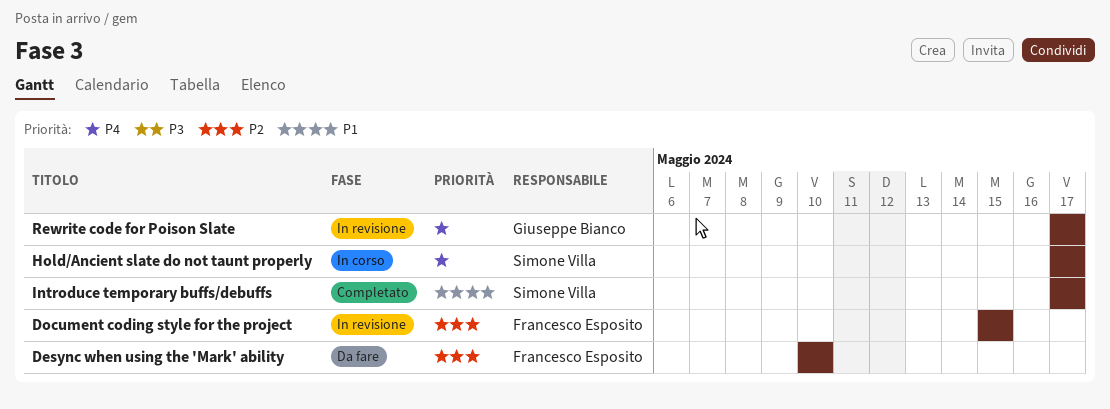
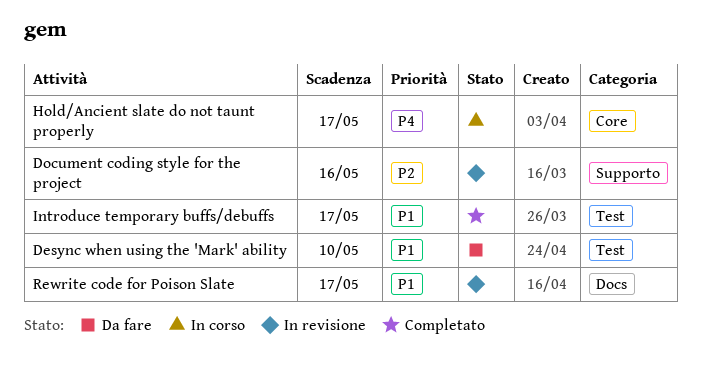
Desync when using the 'Mark' ability, priority: P2 -> P1
Document coding style for the project, due: May 15 -> May 16
Rewrite code for Poison Slate, priority: P4 -> P1

